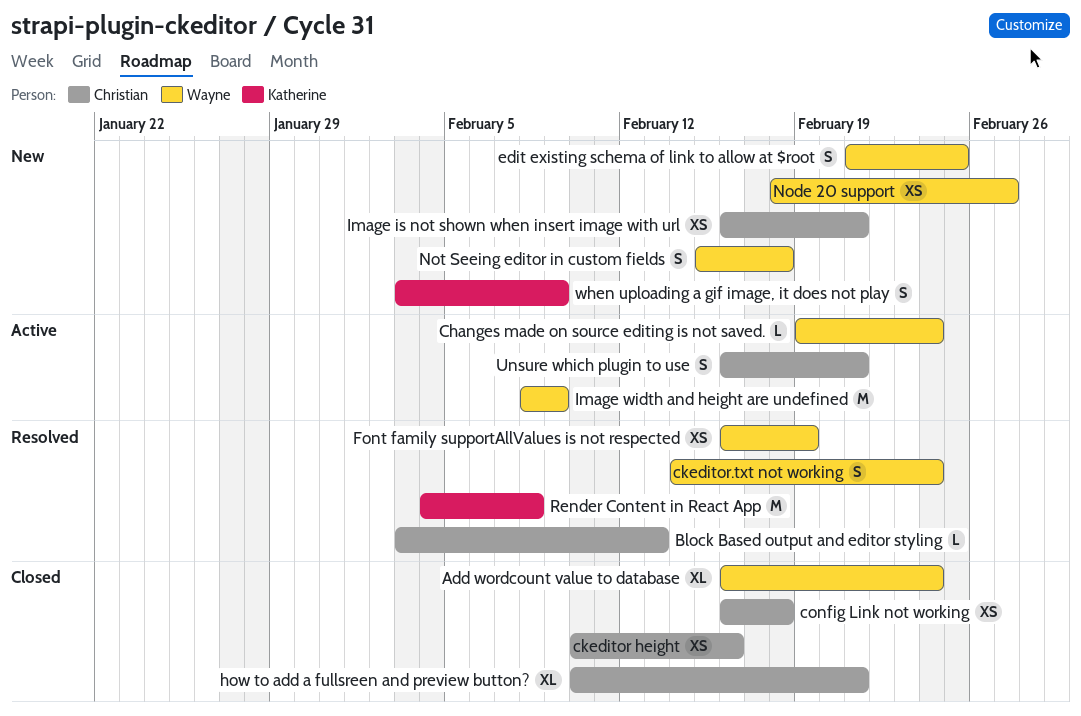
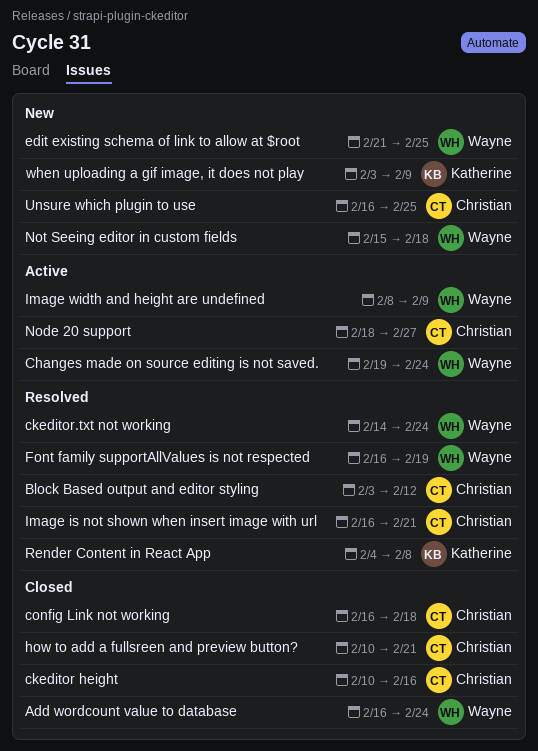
Block Based output and editor styling, due: Feb 13 -> Feb 12
Image is not shown when insert image with url, status: New -> Resolved
Node 20 support, status: New -> Active
Node 20 support, owner: Wayne -> Christian
Unsure which plugin to use, status: Active -> New
Unsure which plugin to use, due: Feb 21 -> Feb 25

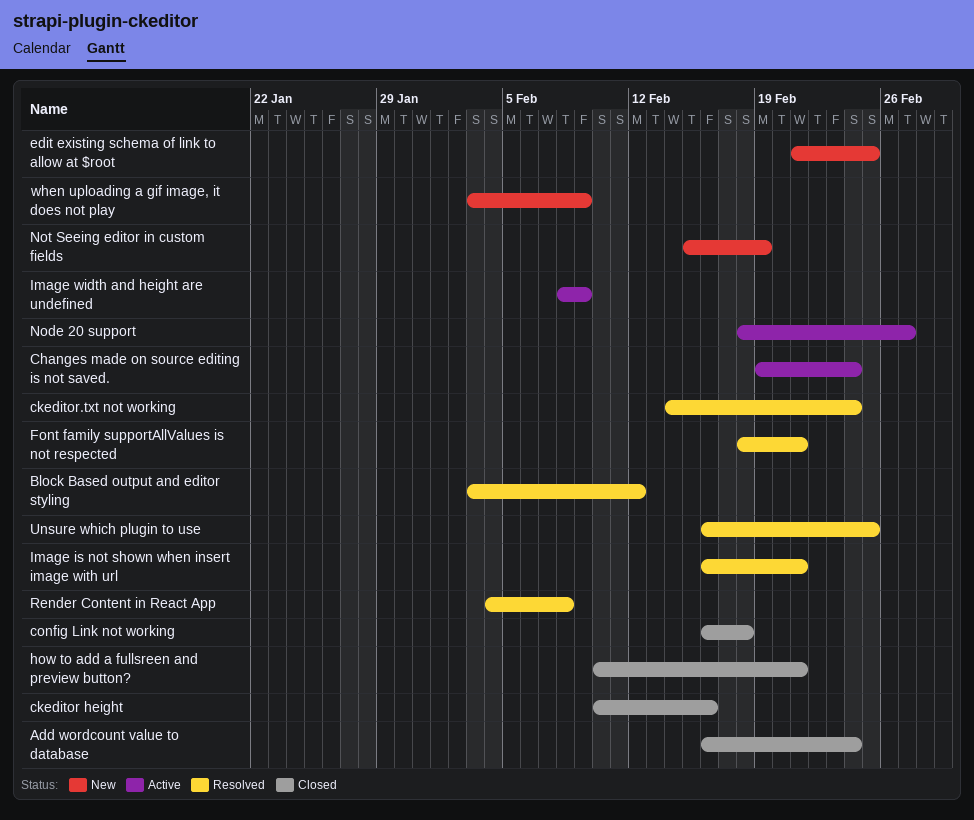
Font family supportAllValues is not respected, start: Feb 16 -> Feb 18
Font family supportAllValues is not respected, due: Feb 19 -> Feb 21
Not Seeing editor in custom fields, due: Feb 18 -> Feb 19
Unsure which plugin to use, status: New -> Resolved

